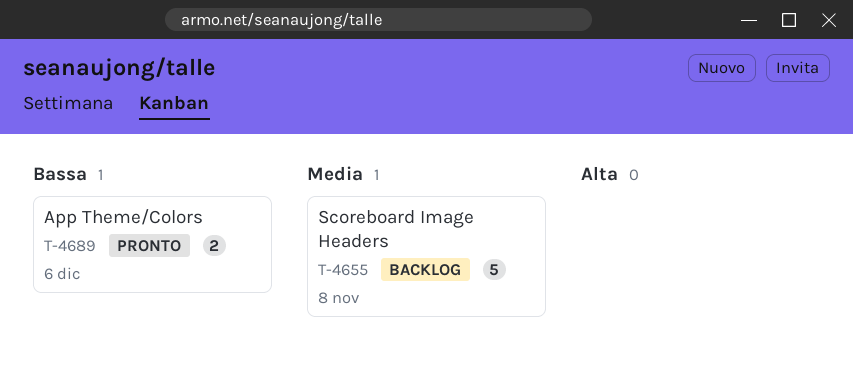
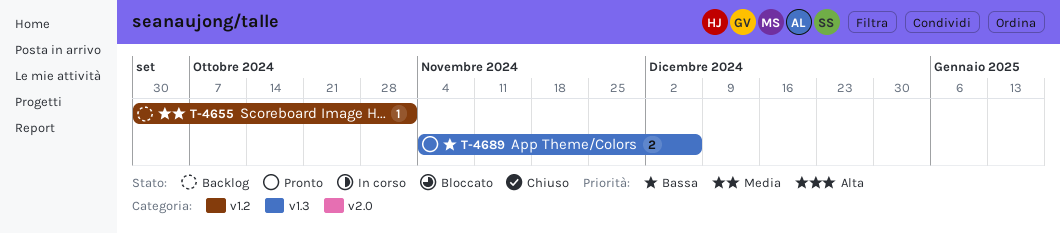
T-4655, estimate: 5 -> 1
T-4655, due: Nov 8 -> Nov 1

